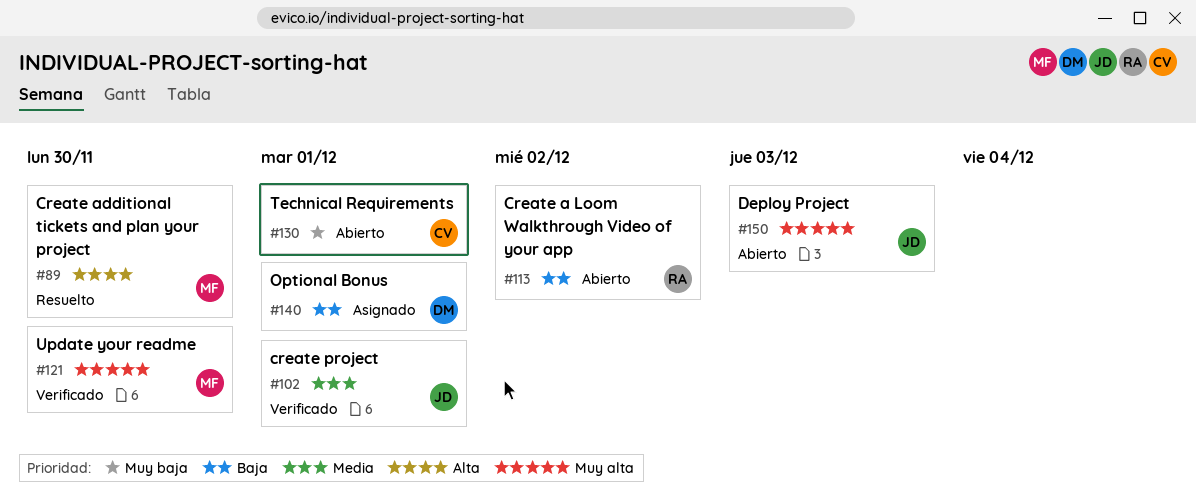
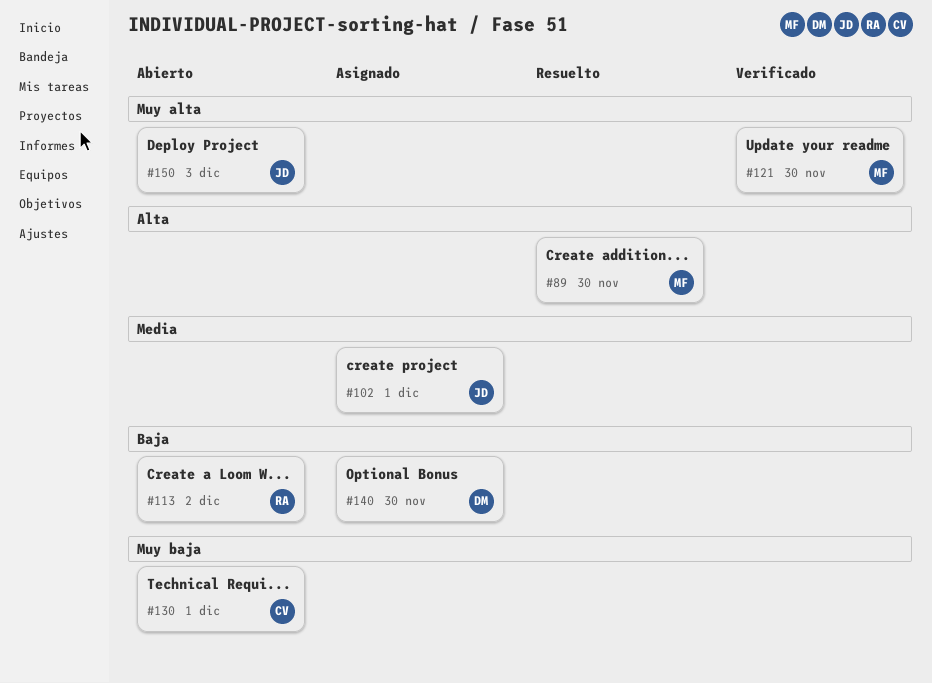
#102, status: Verificado -> Asignado
#140, due: Dec 1 -> Nov 30

